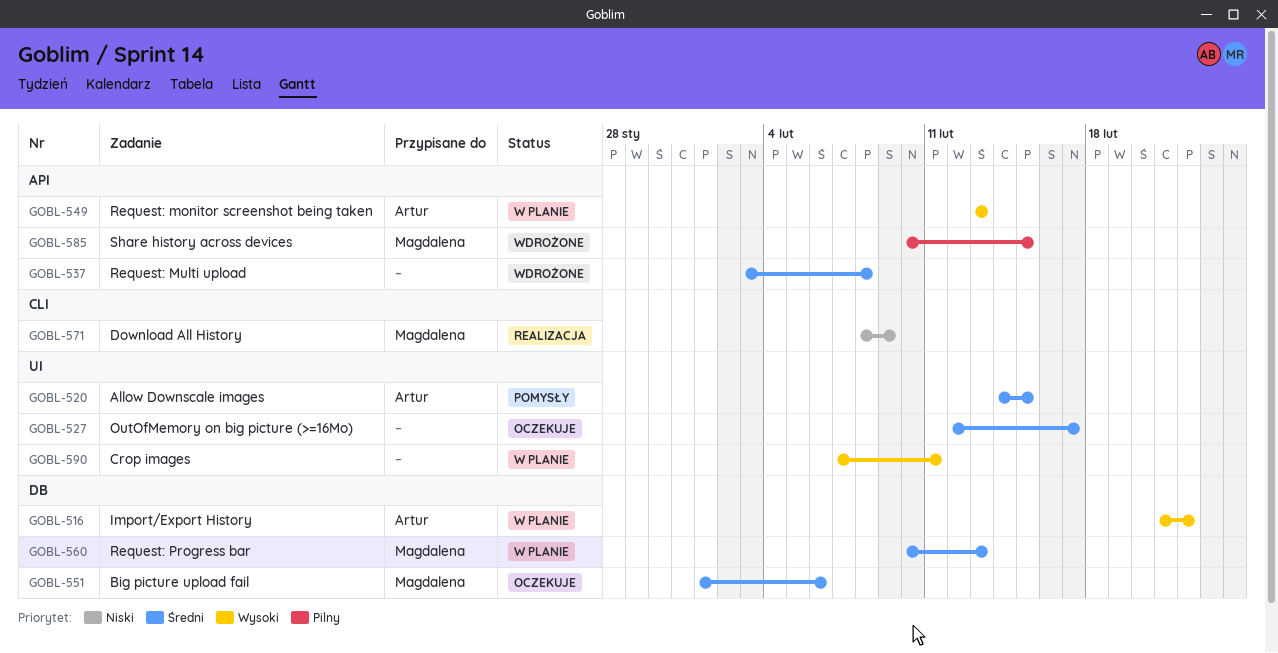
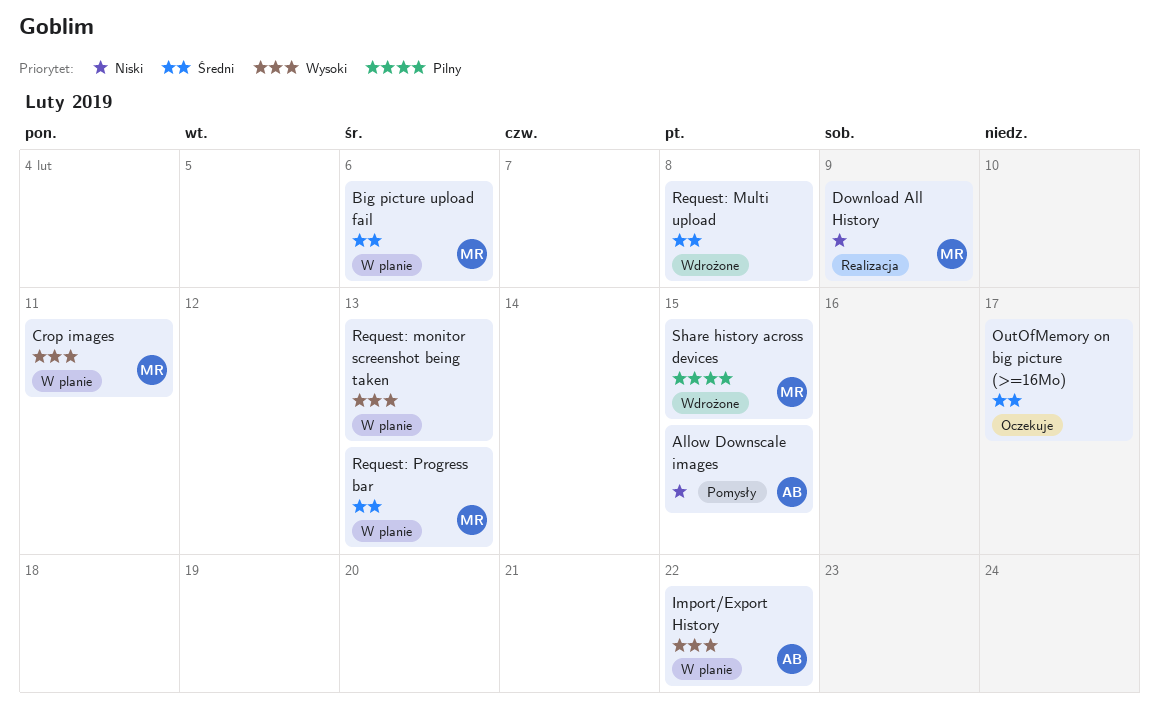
Allow Downscale images, priority: Średni -> Niski
Big picture upload fail, status: Oczekuje -> W planie
Crop images, owner: none -> Magdalena
Request: monitor screenshot being taken, owner: Artur -> none

